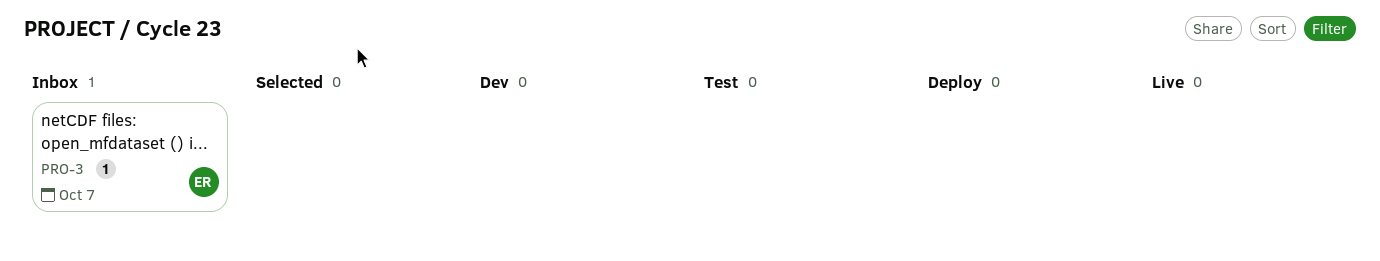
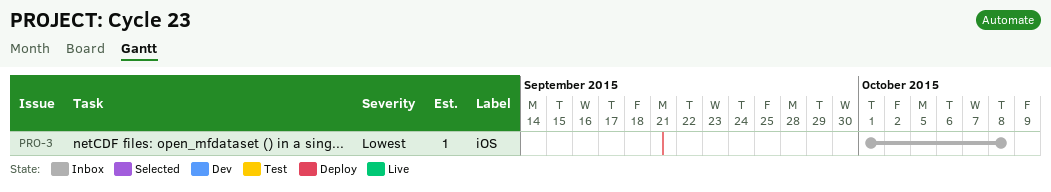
PRO-3, due: Oct 7 -> Oct 8

